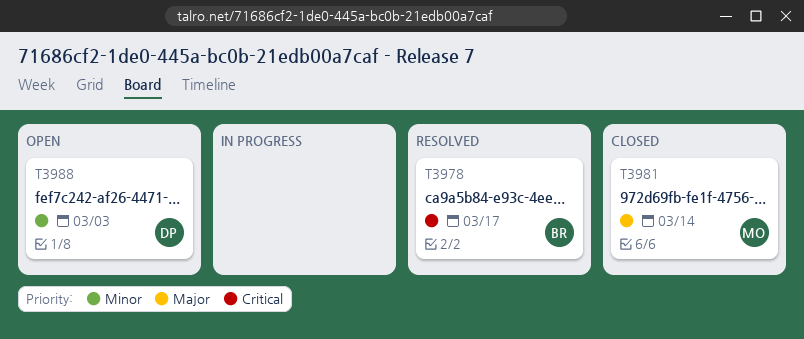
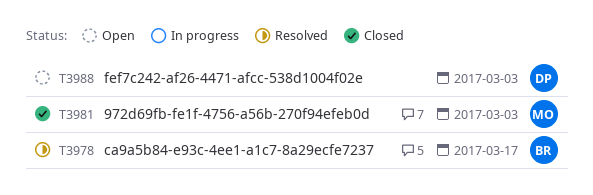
T3981, due: Mar 14 -> Mar 3

